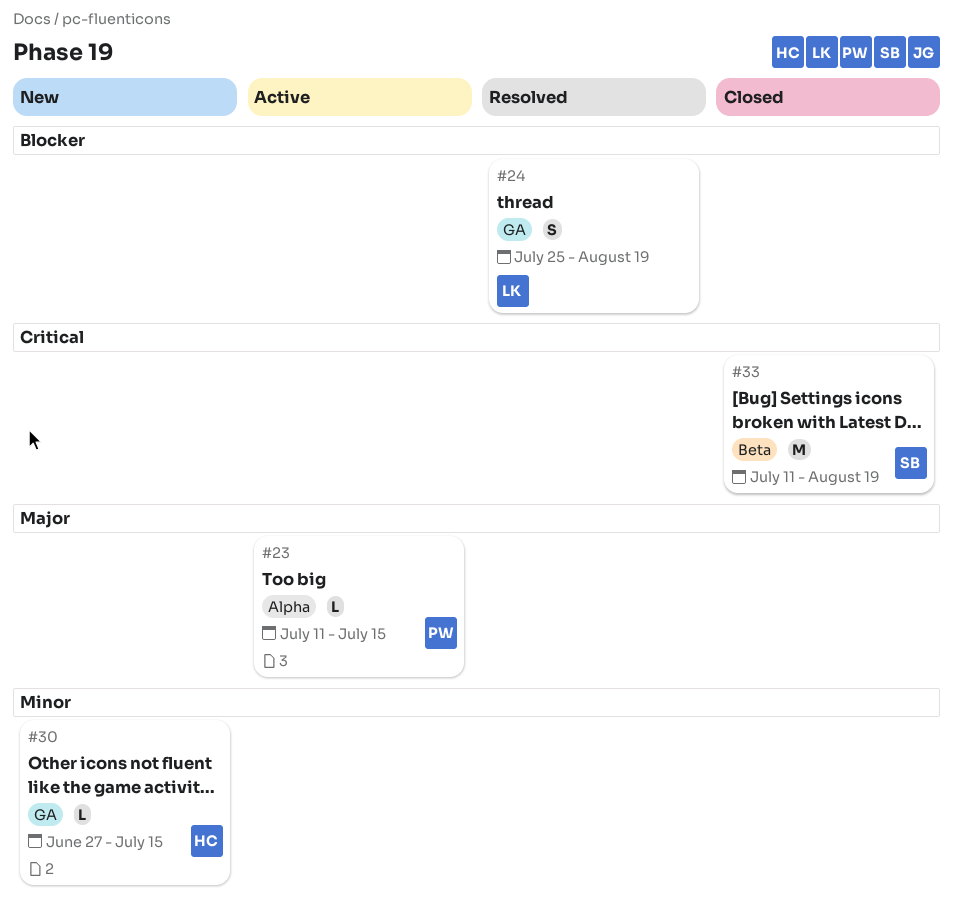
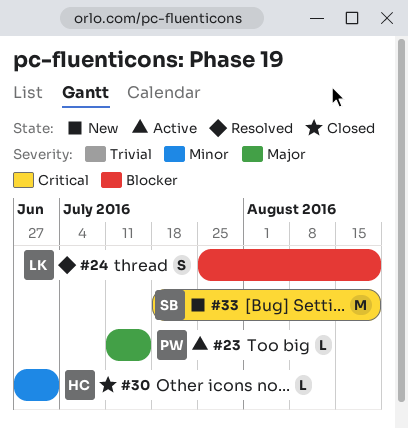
#30, status: New -> Closed
#30, due: Jul 15 -> Jul 1
#33, status: Closed -> New
#33, start: Jul 11 -> Jul 18

